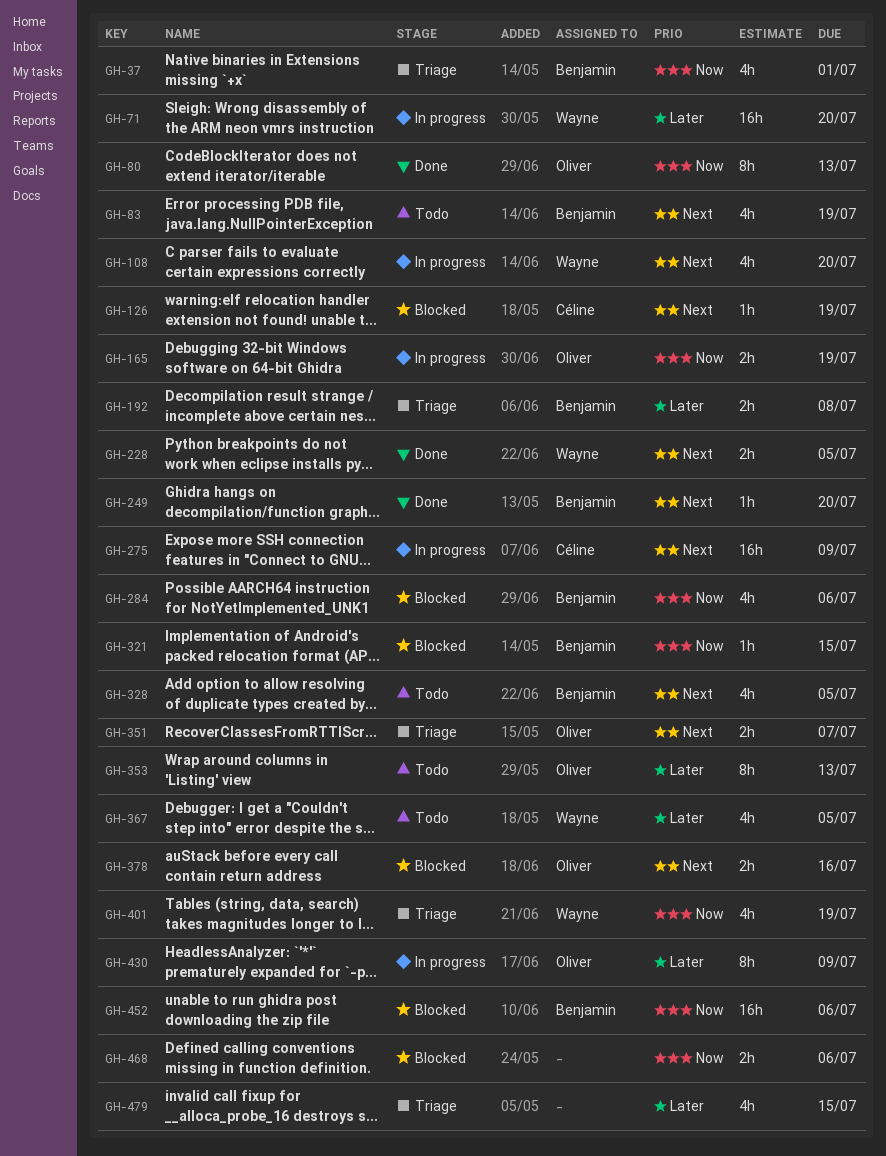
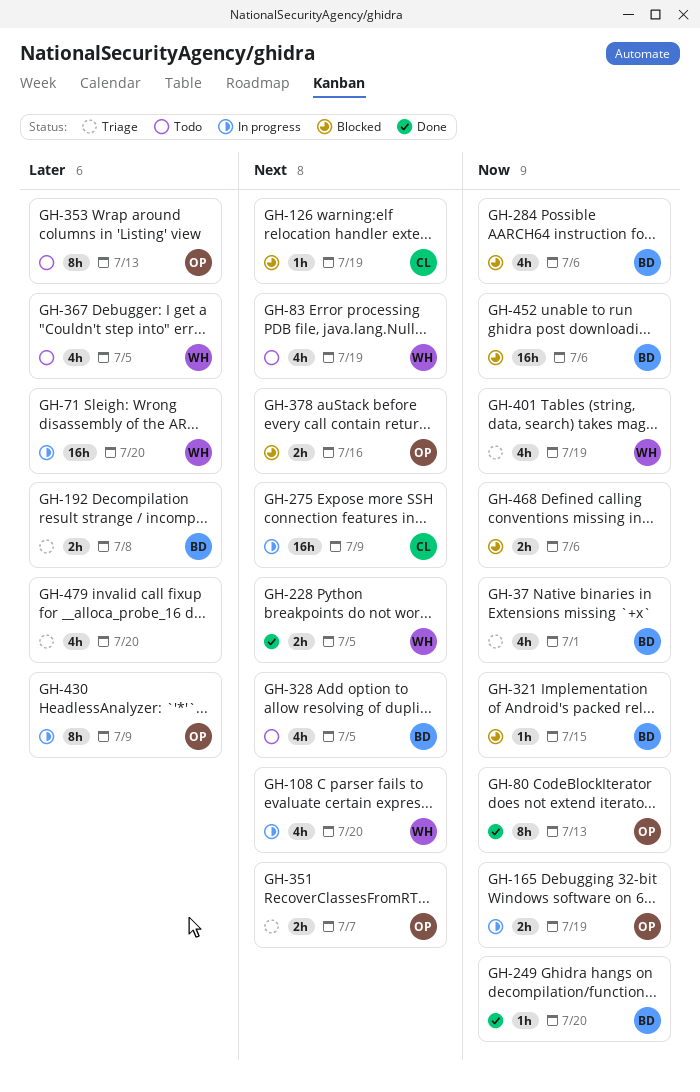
GH-83, owner: Benjamin -> Wayne
GH-249, priority: Next -> Now
GH-479, due: Jul 15 -> Jul 20

